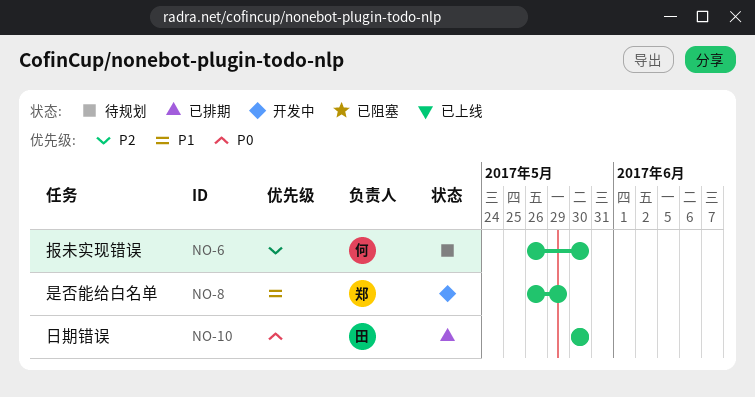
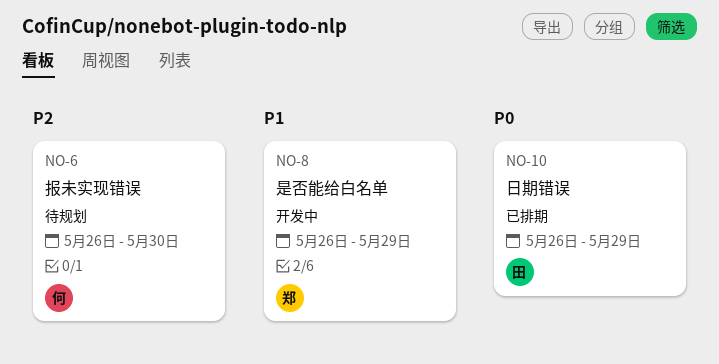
NO-10, start: May 30 -> May 26
NO-10, due: May 30 -> May 29

